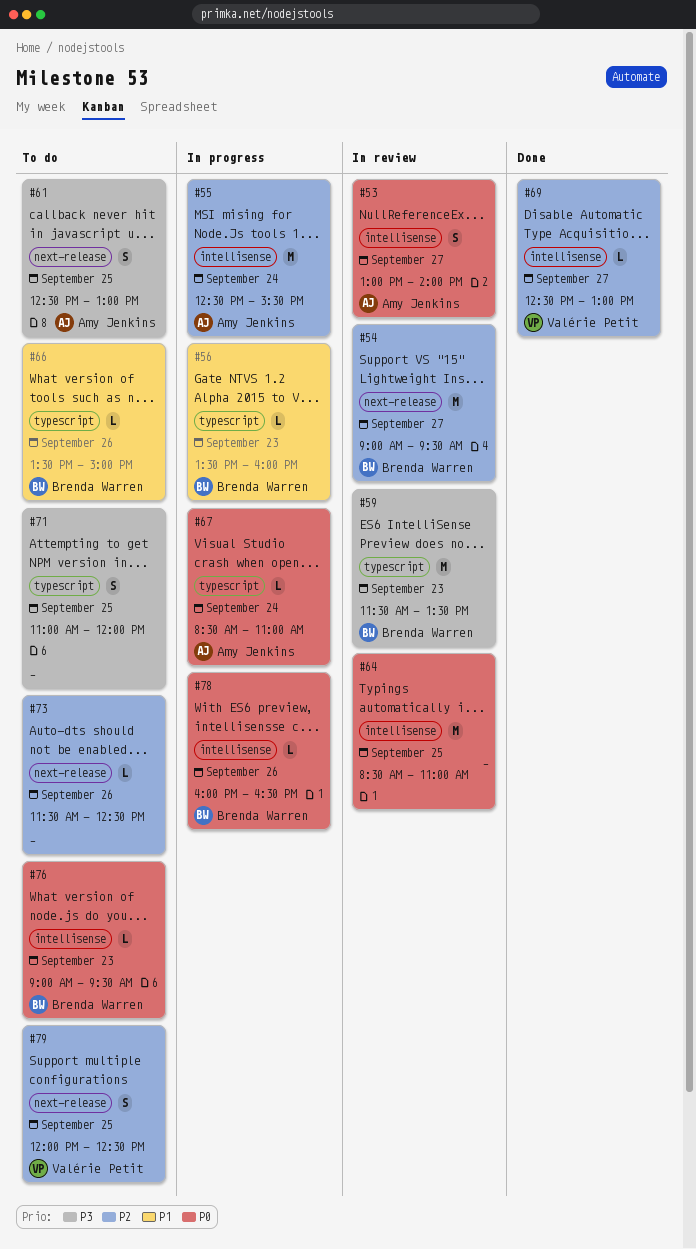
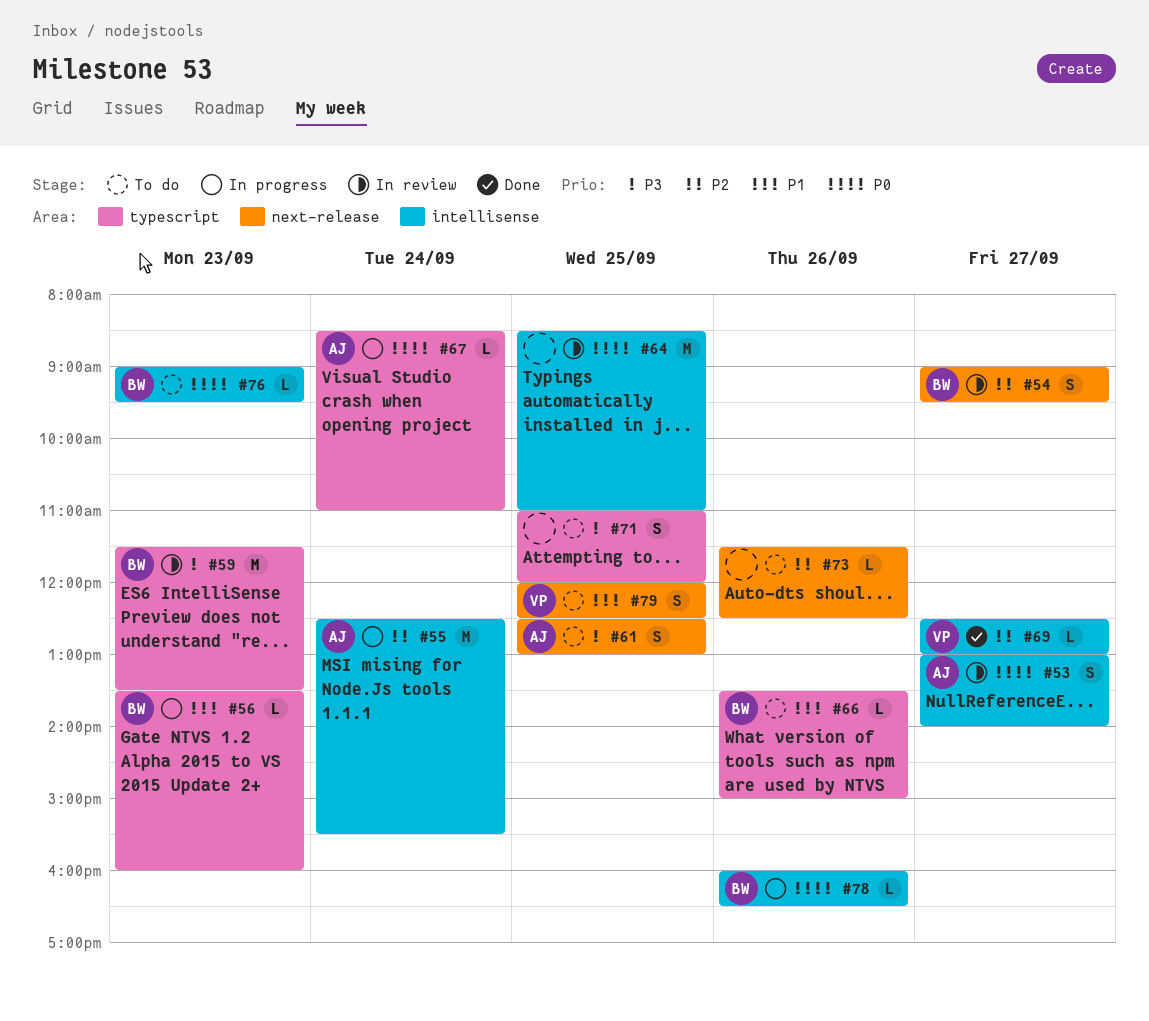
#54, estimate: M -> S
#79, priority: P2 -> P1

